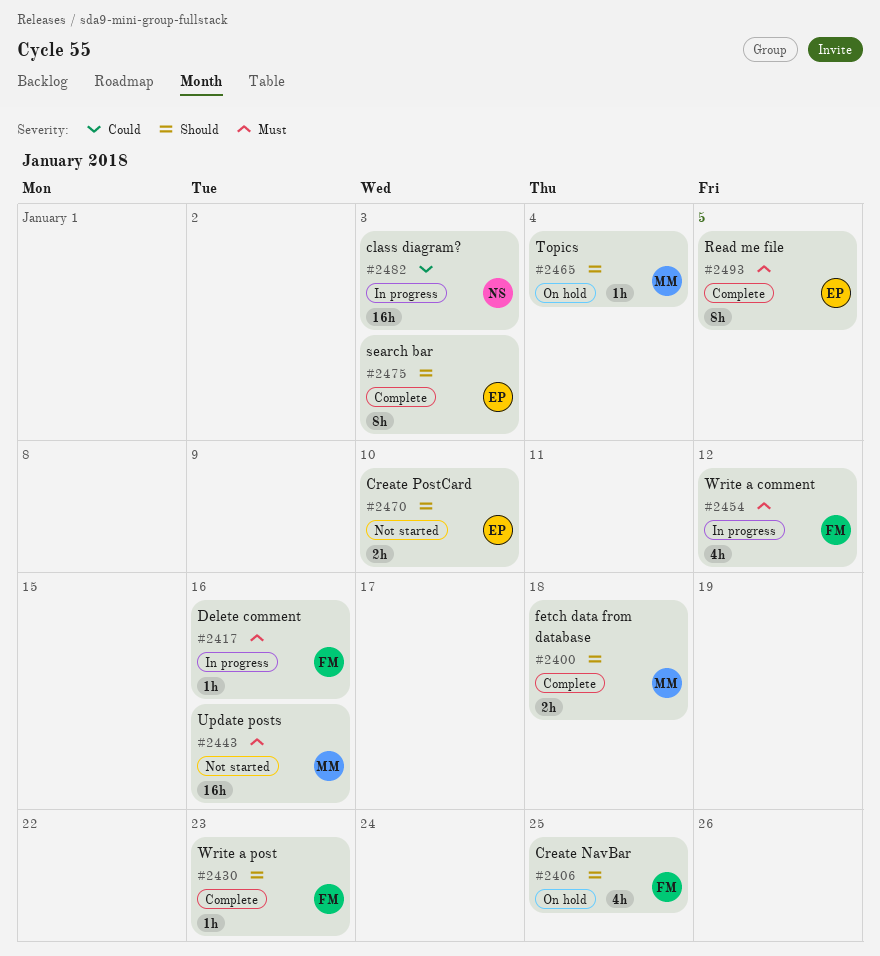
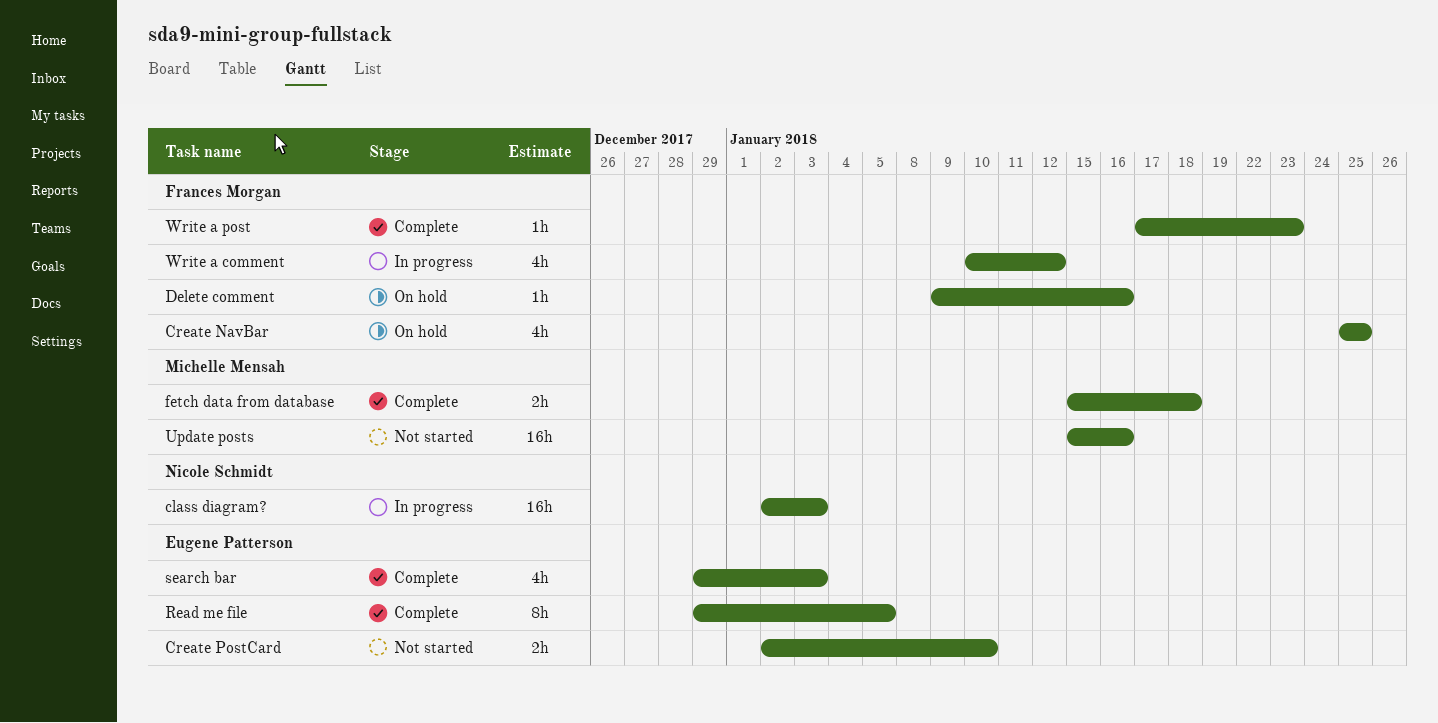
Delete comment, status: In progress -> On hold
search bar, estimate: 8h -> 4h
Topics: present -> none

